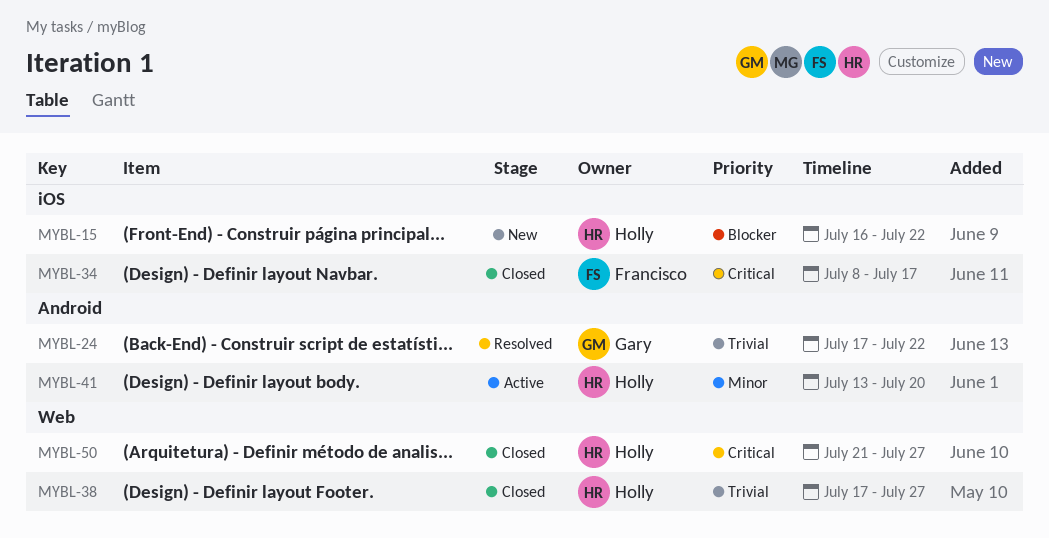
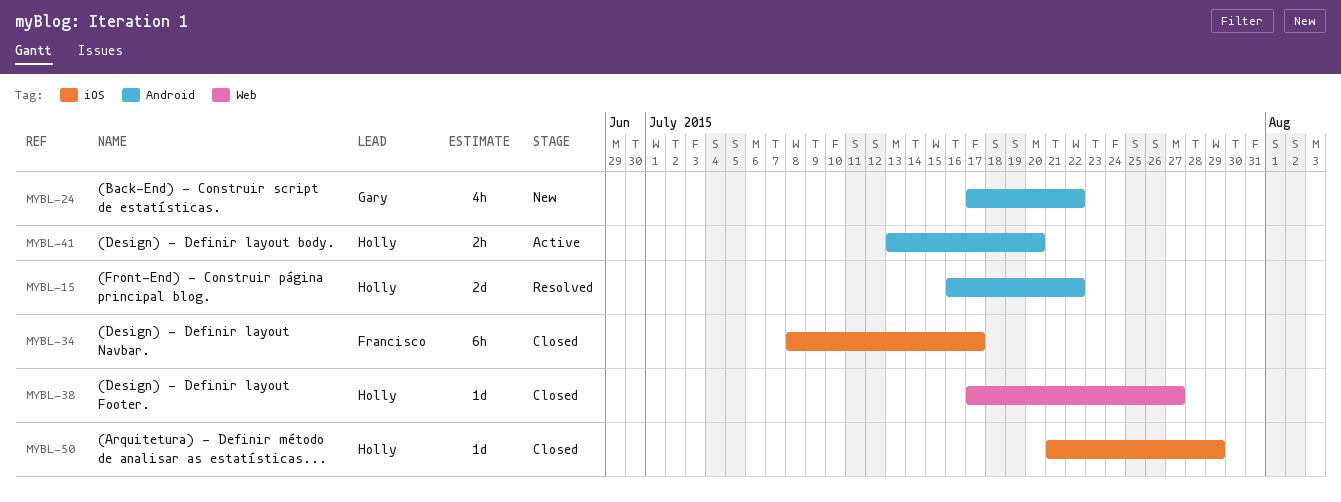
MYBL-15, status: New -> Resolved
MYBL-15, label: iOS -> Android
MYBL-24, status: Resolved -> New
MYBL-50, label: Web -> iOS
MYBL-50, due: Jul 27 -> Jul 29

